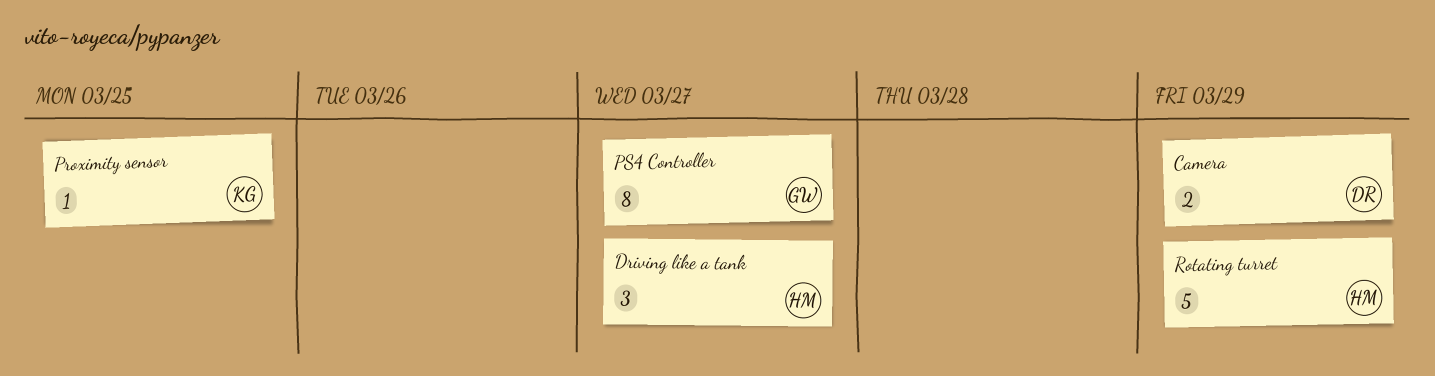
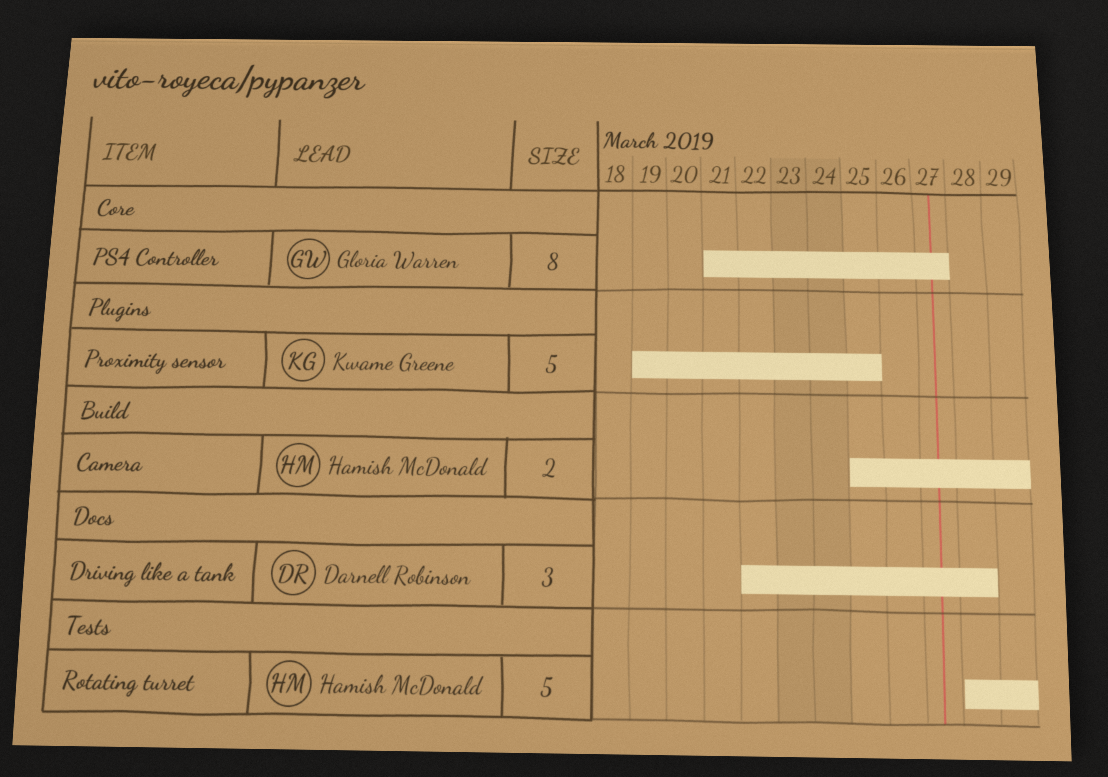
Camera, owner: Darnell Robinson -> Hamish McDonald
Driving like a tank, owner: Hamish McDonald -> Darnell Robinson
Driving like a tank, due: Mar 27 -> Mar 28
Proximity sensor, estimate: 1 -> 5

